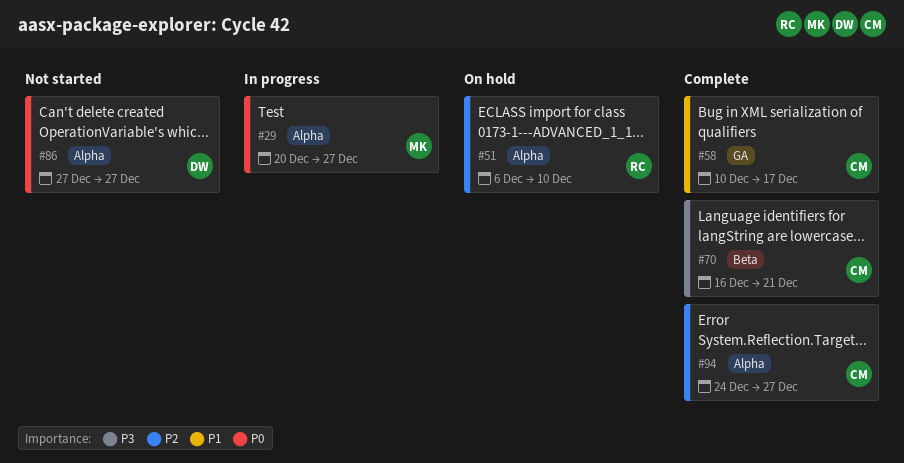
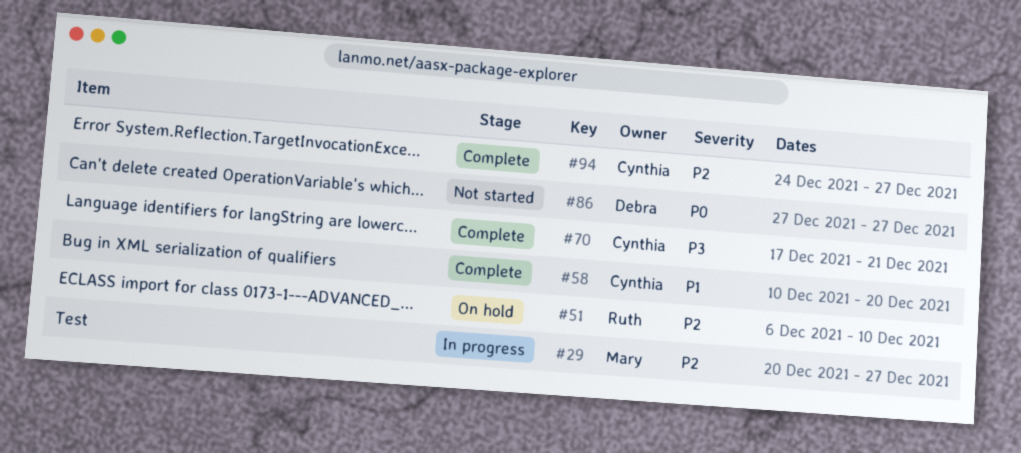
#29, priority: P0 -> P2
#58, due: Dec 17 -> Dec 20
#70, start: Dec 16 -> Dec 17

